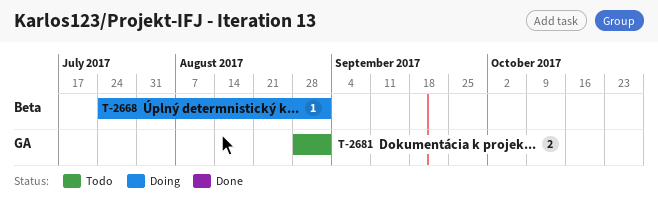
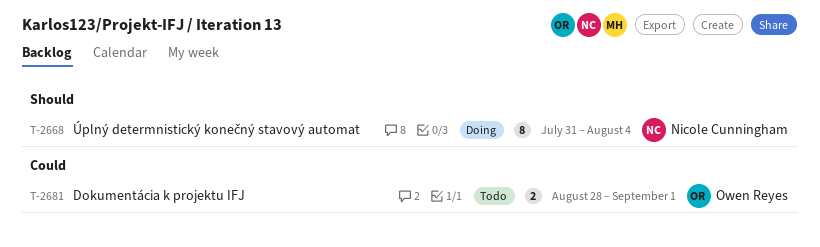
T-2668, estimate: 1 -> 8
T-2668, start: Jul 24 -> Jul 31
T-2668, due: Sep 1 -> Aug 4

